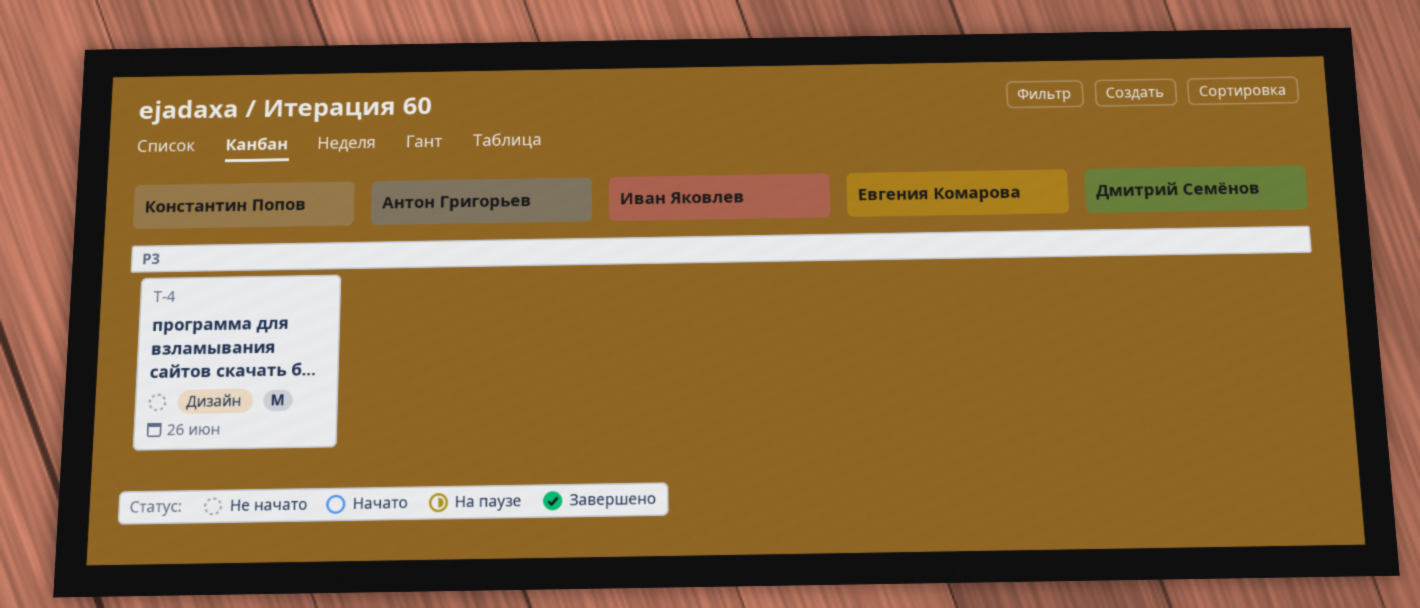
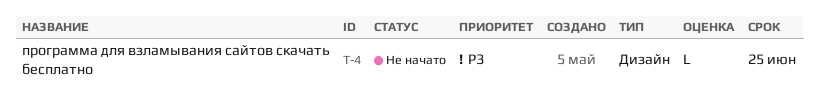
T-4, estimate: M -> L
T-4, due: Jun 26 -> Jun 25

